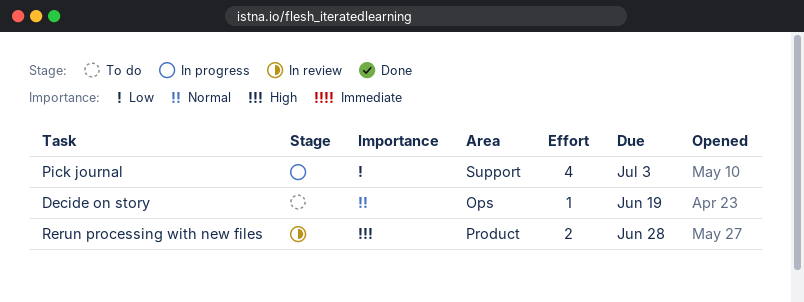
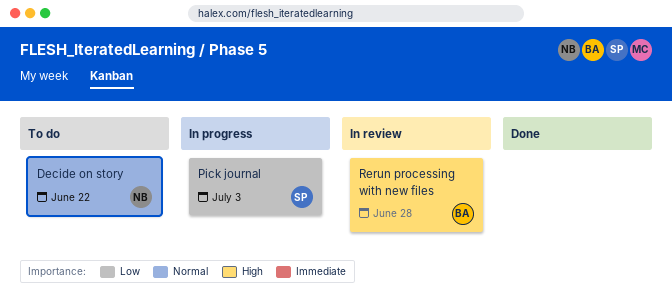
Decide on story, due: Jun 19 -> Jun 22

